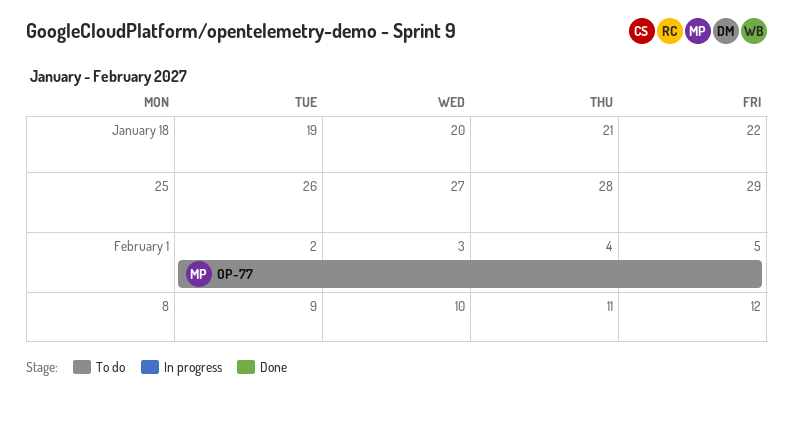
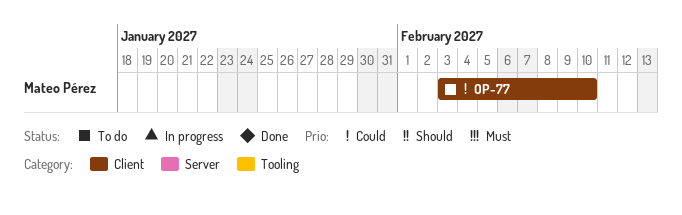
OP-77, start: Feb 2 -> Feb 3
OP-77, due: Feb 5 -> Feb 10

